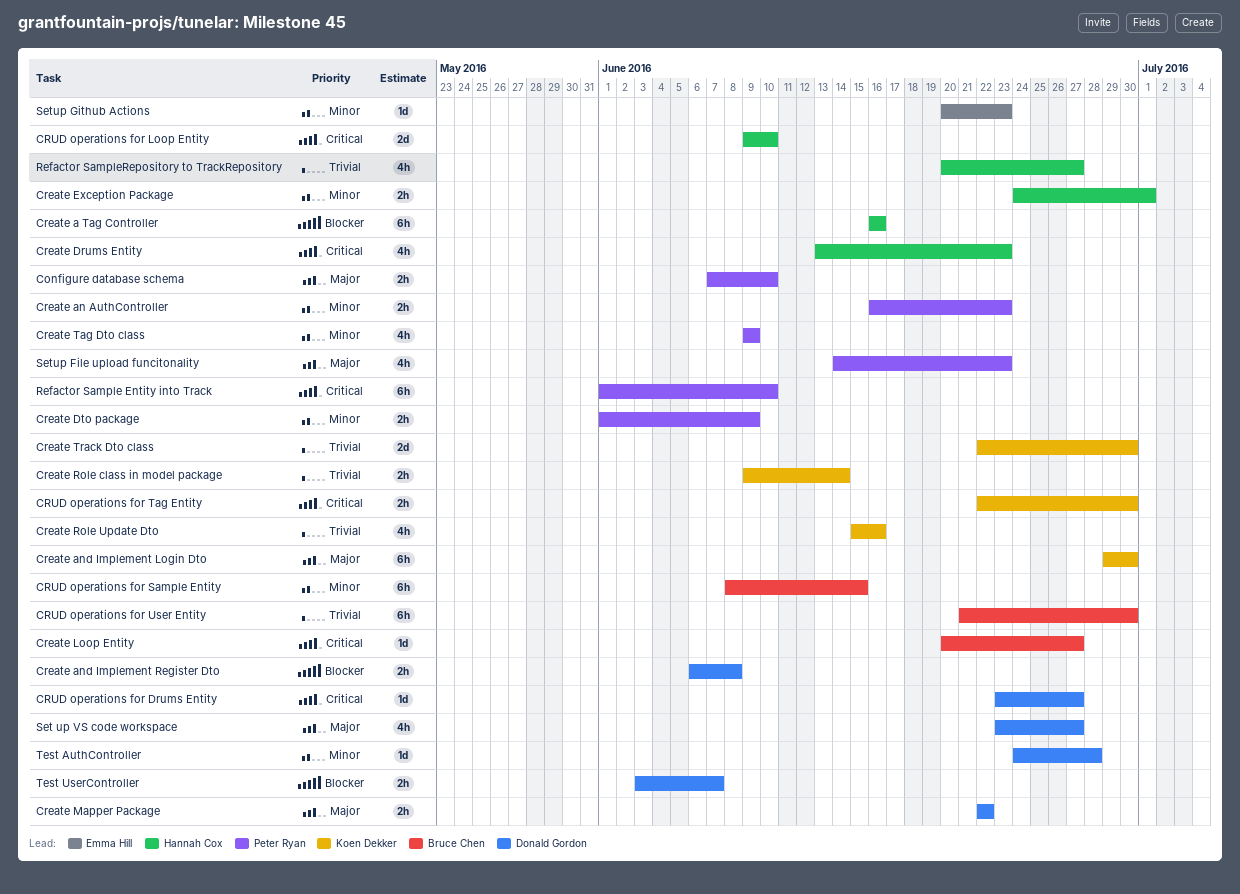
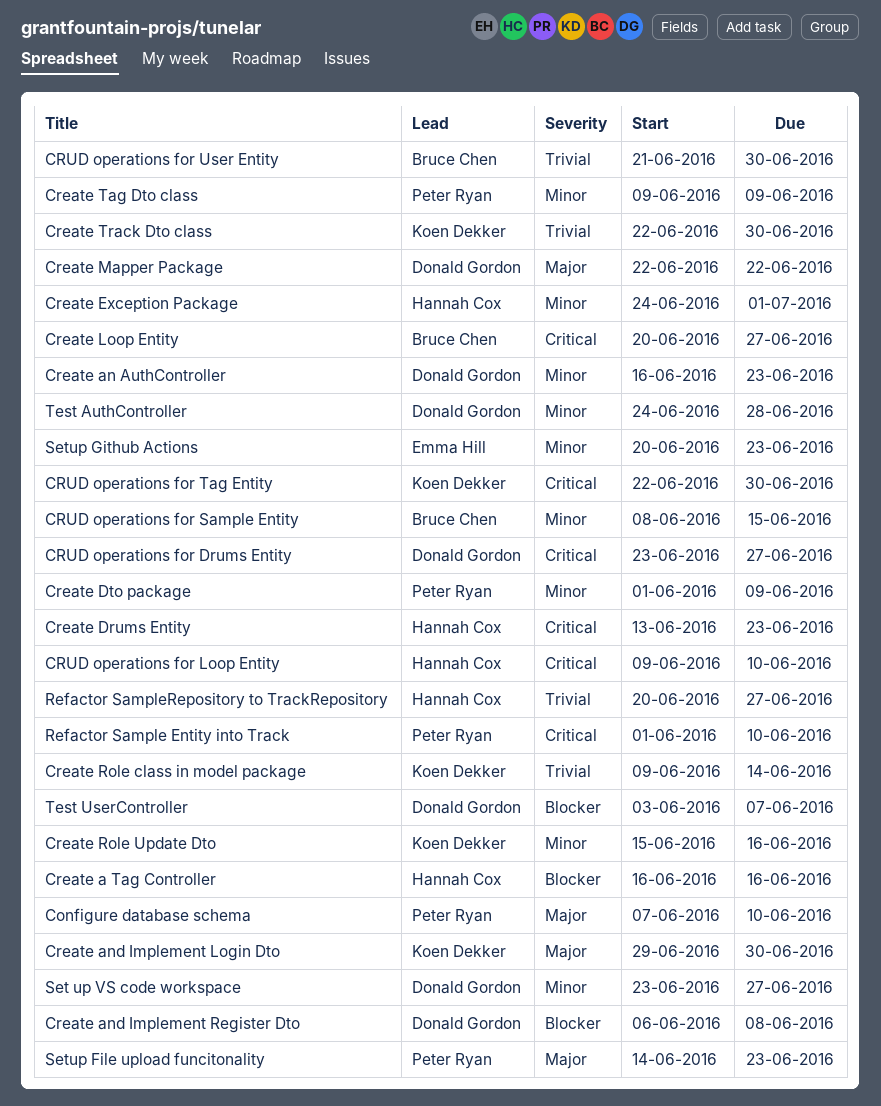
Create an AuthController, owner: Peter Ryan -> Donald Gordon
Create Role Update Dto, priority: Trivial -> Minor
Set up VS code workspace, priority: Major -> Minor

